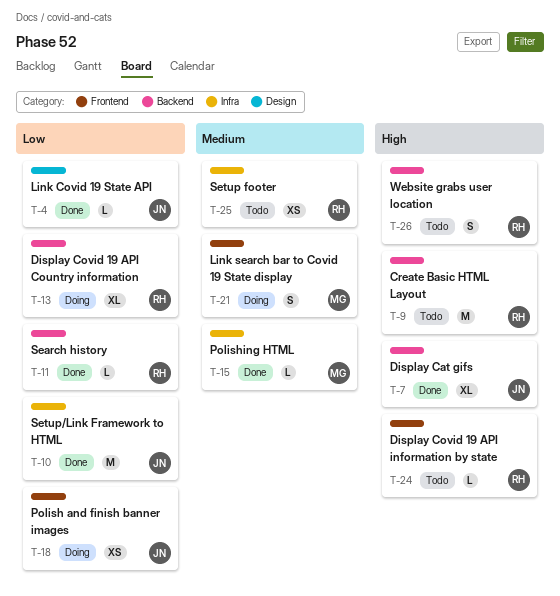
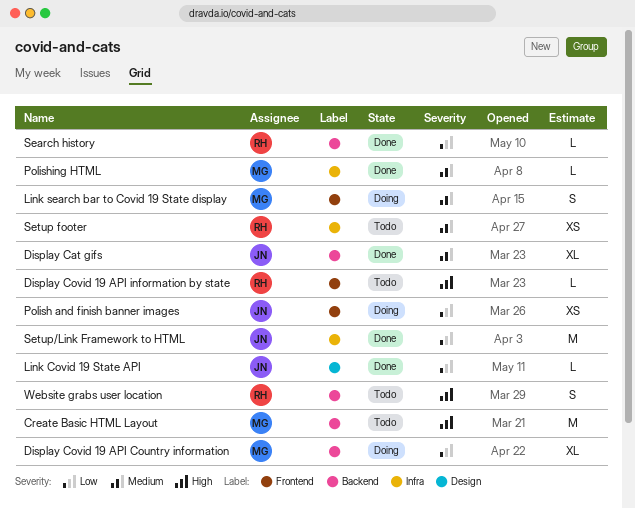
Create Basic HTML Layout, owner: RH -> MG
Display Cat gifs, priority: High -> Medium
Display Covid 19 API Country information, owner: RH -> MG

